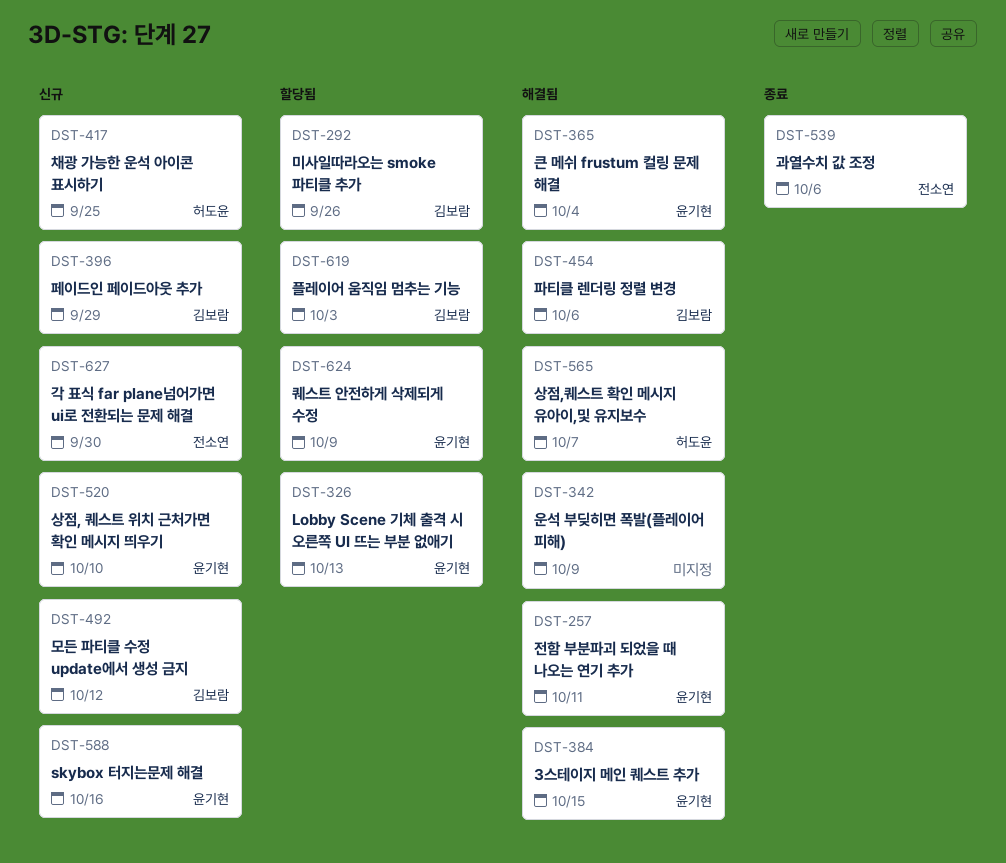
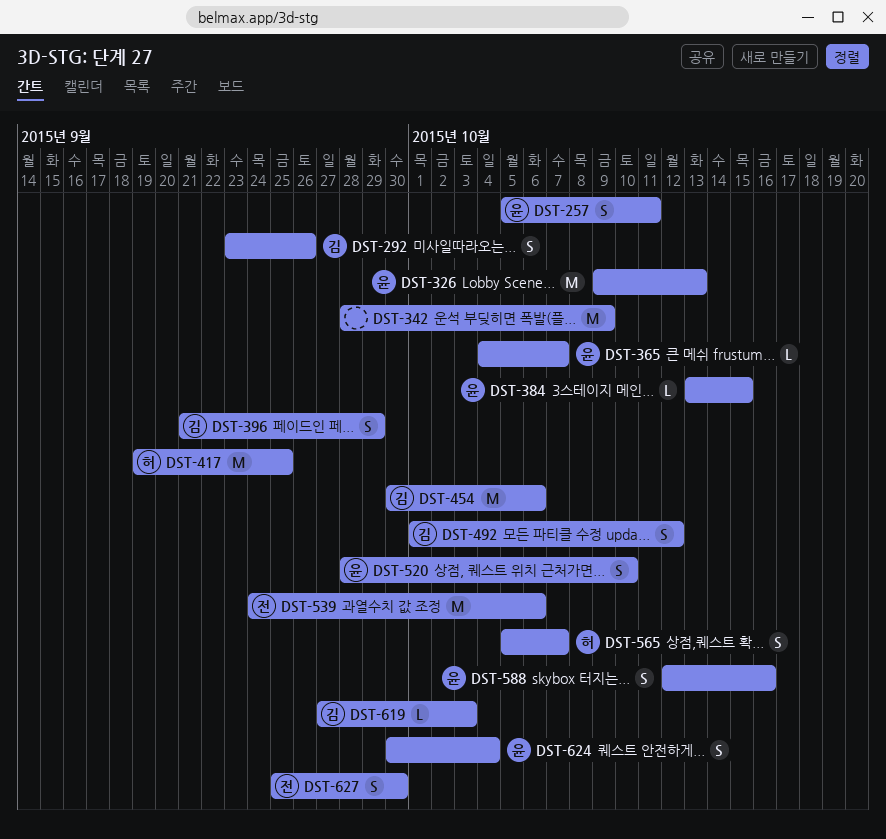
DST-365, due: Oct 4 -> Oct 7
DST-624, due: Oct 9 -> Oct 4

